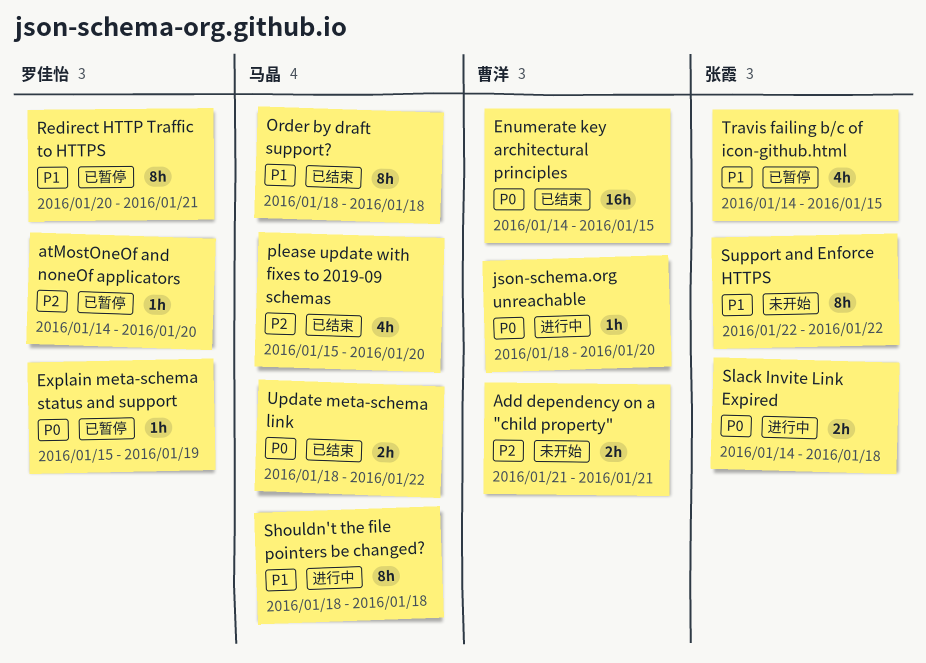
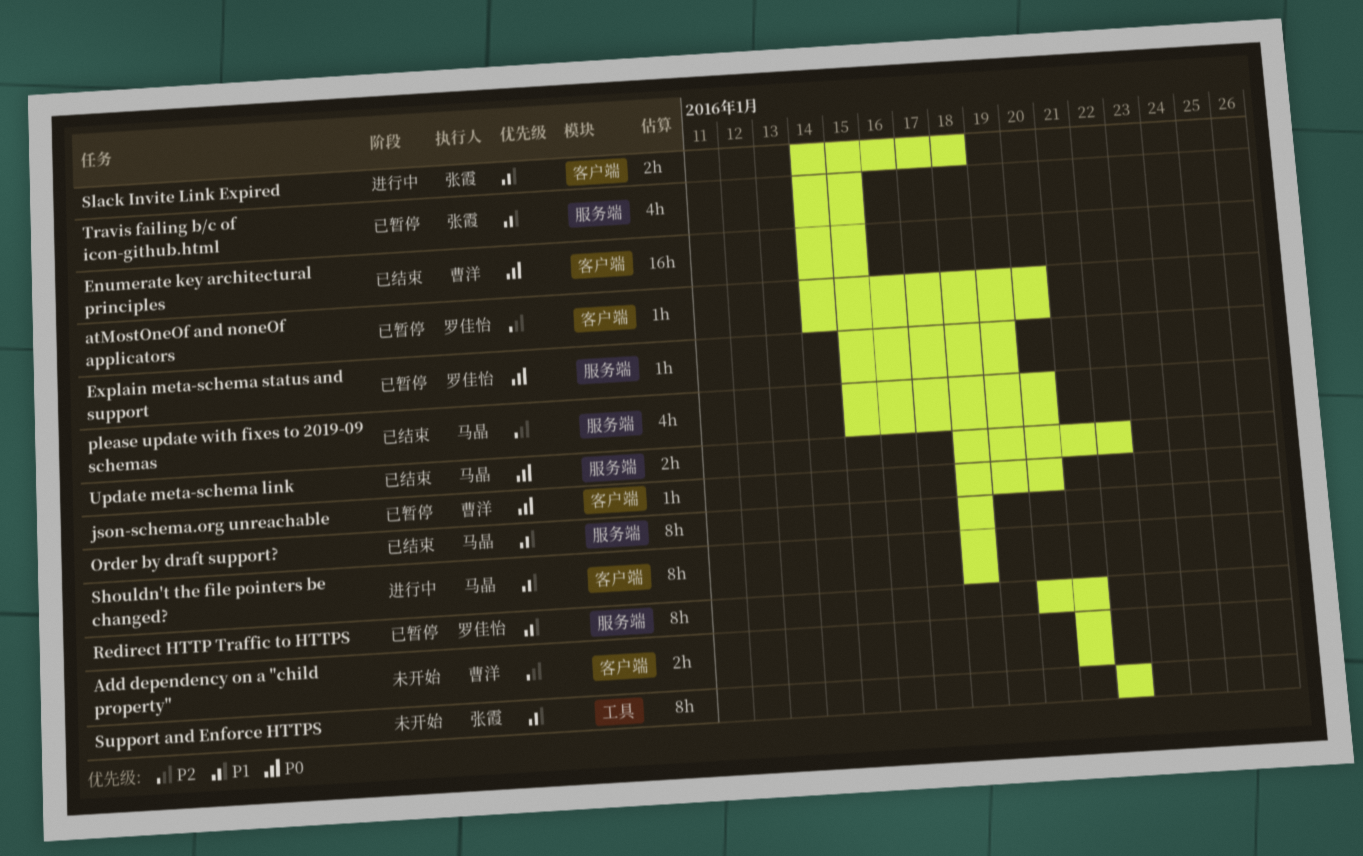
json-schema.org unreachable, status: 进行中 -> 已暂停
Slack Invite Link Expired, priority: P0 -> P1

